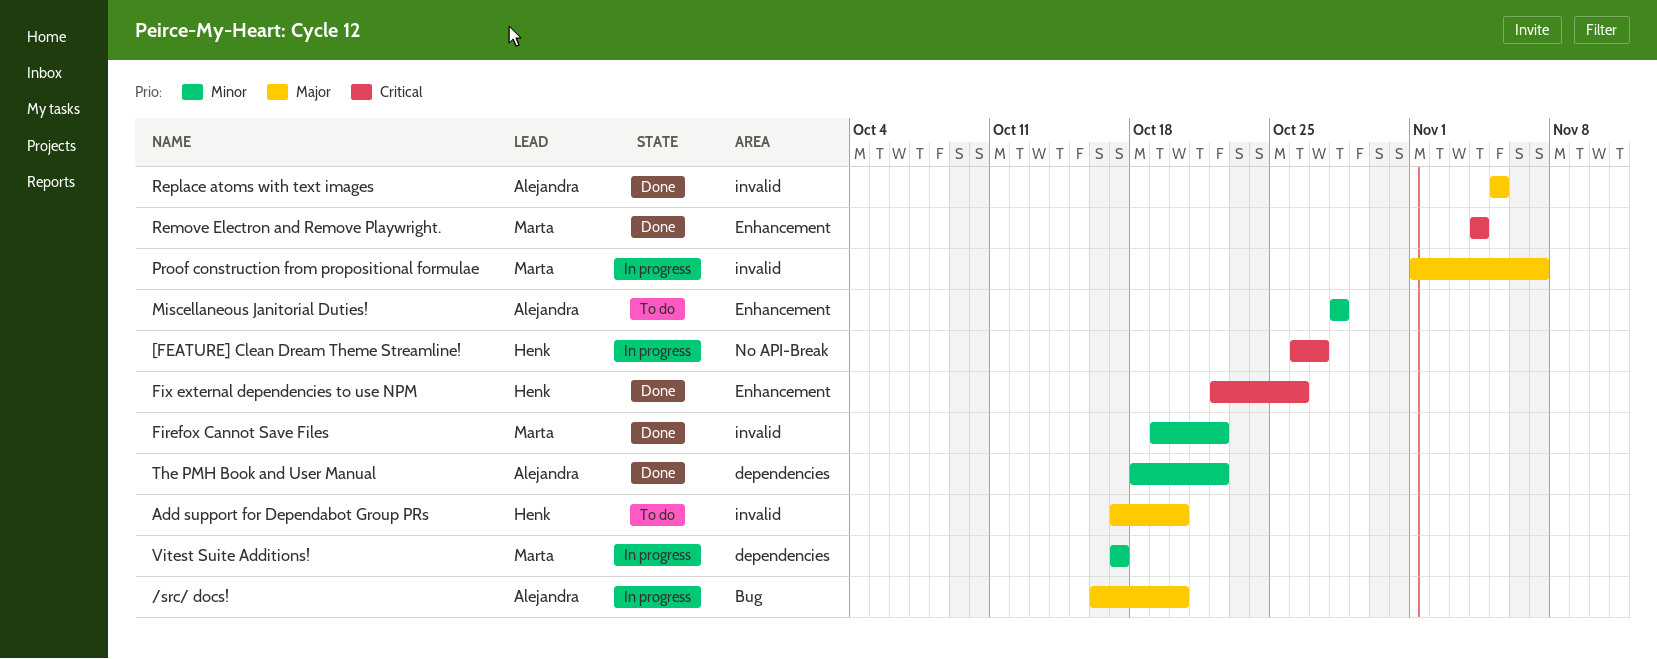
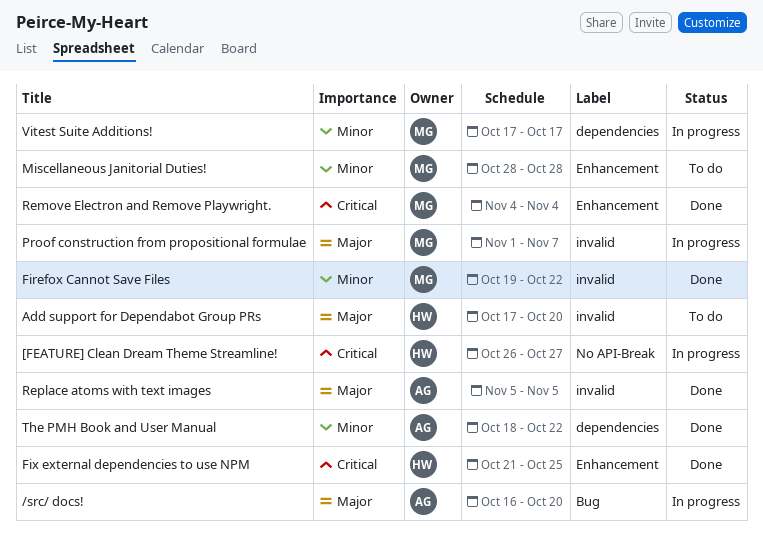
Fix external dependencies to use NPM, start: Oct 22 -> Oct 21
Fix external dependencies to use NPM, due: Oct 26 -> Oct 25
Miscellaneous Janitorial Duties!, owner: Alejandra -> Marta

